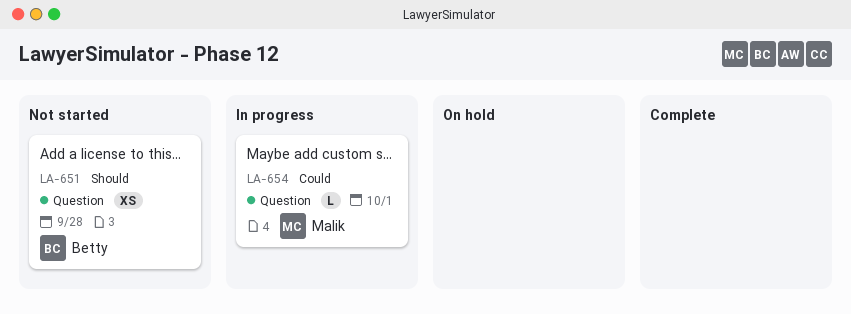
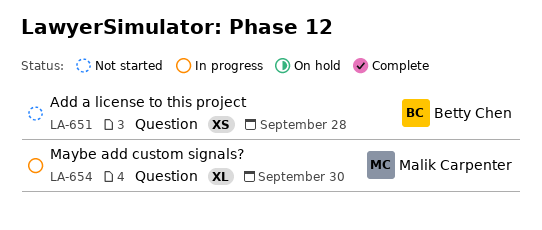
LA-654, estimate: L -> XL
LA-654, due: Oct 1 -> Sep 30

